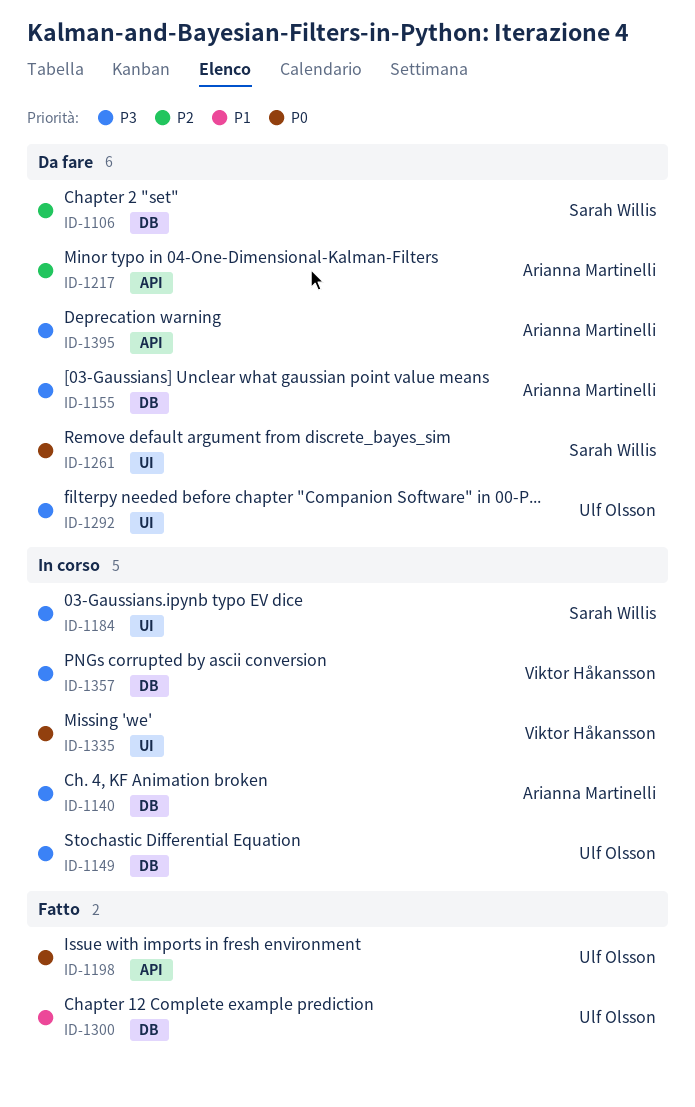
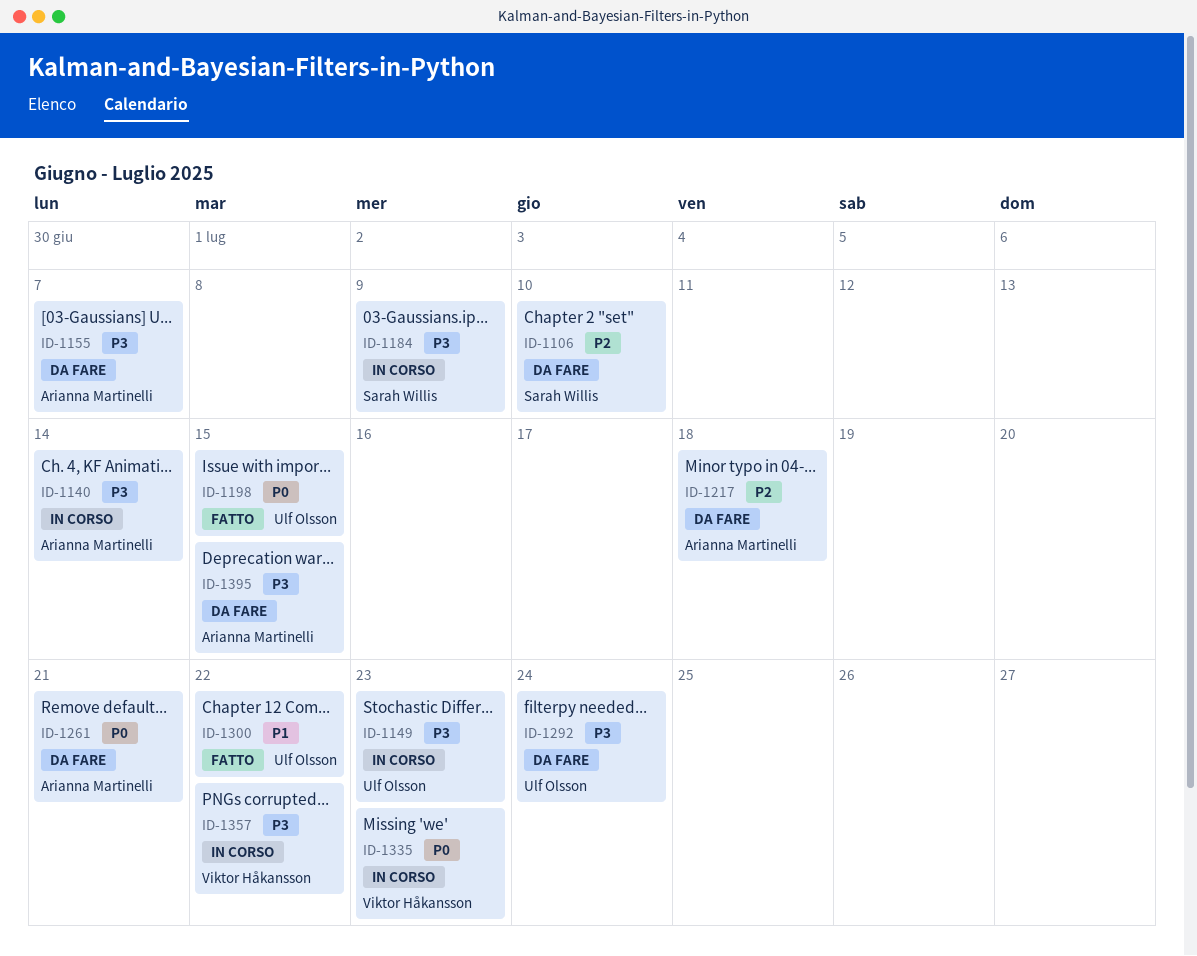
ID-1261, owner: Sarah Willis -> Arianna Martinelli

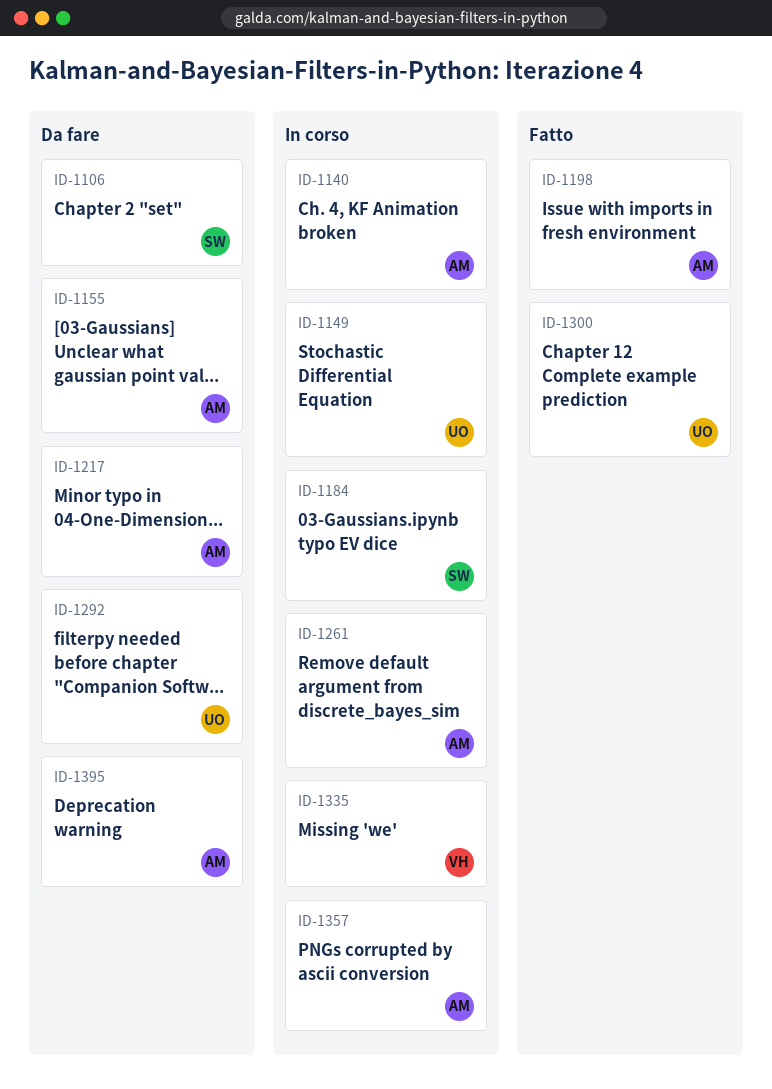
ID-1198, owner: Ulf Olsson -> Arianna Martinelli
ID-1261, status: Da fare -> In corso
ID-1357, owner: Viktor Håkansson -> Arianna Martinelli

